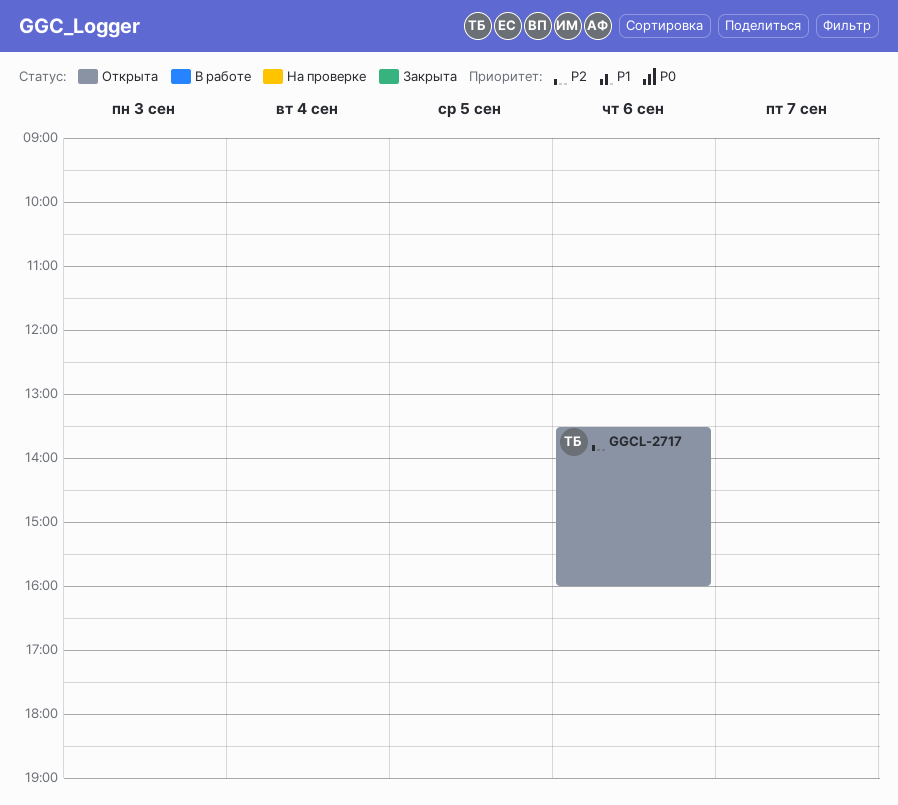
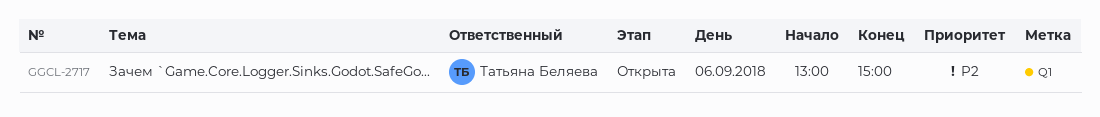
GGCL-2717, begins: 13:30 -> 13:00
GGCL-2717, ends: 16:00 -> 15:00

